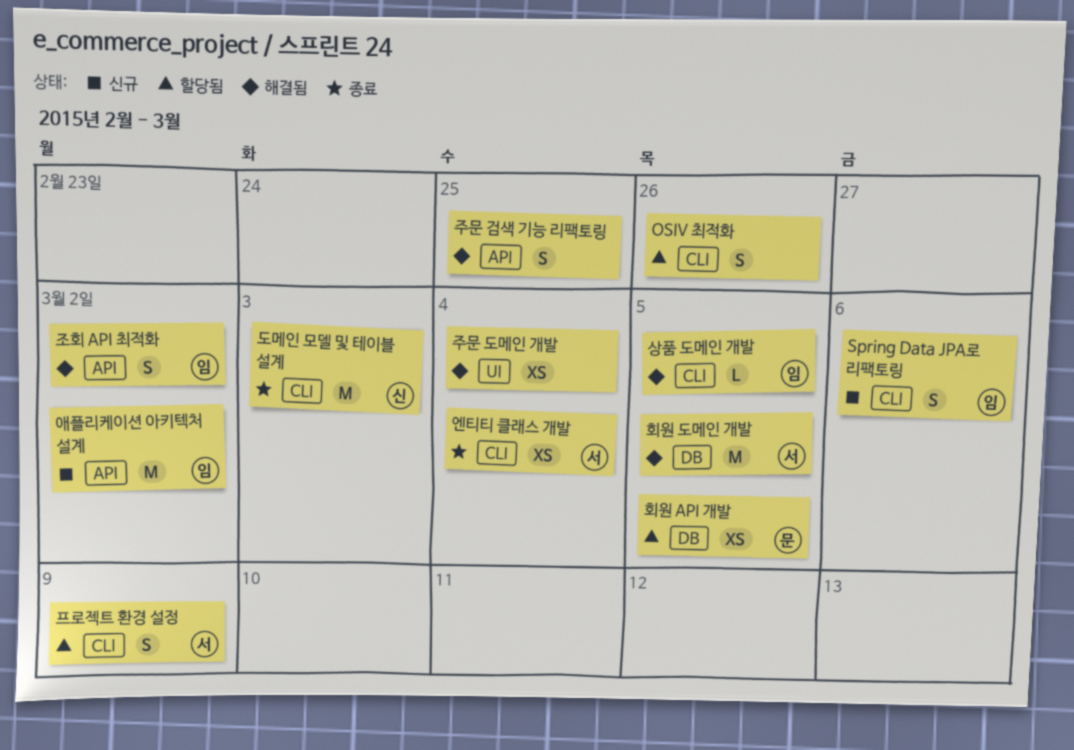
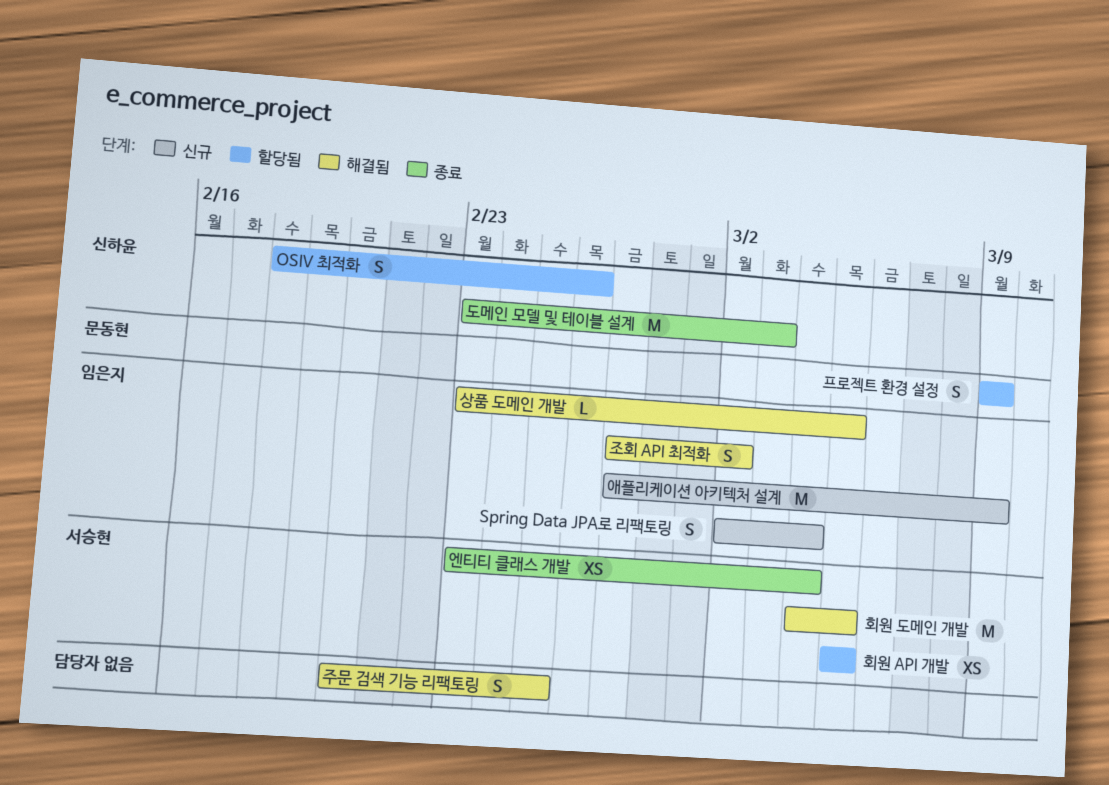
OSIV 최적화, owner: none -> 신하윤
Spring Data JPA로 리팩토링, due: Mar 6 -> Mar 4
애플리케이션 아키텍처 설계, due: Mar 2 -> Mar 9
주문 도메인 개발: present -> none
프로젝트 환경 설정, owner: 서승현 -> 문동현
회원 API 개발, owner: 문동현 -> 서승현

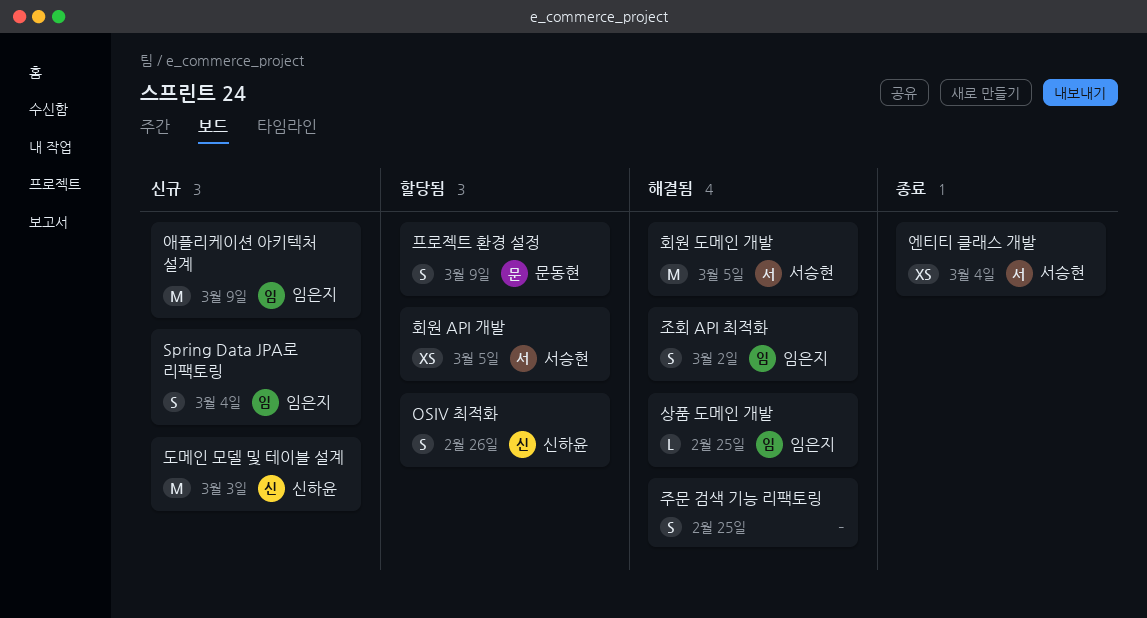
도메인 모델 및 테이블 설계, status: 종료 -> 신규
상품 도메인 개발, due: Mar 5 -> Feb 25

